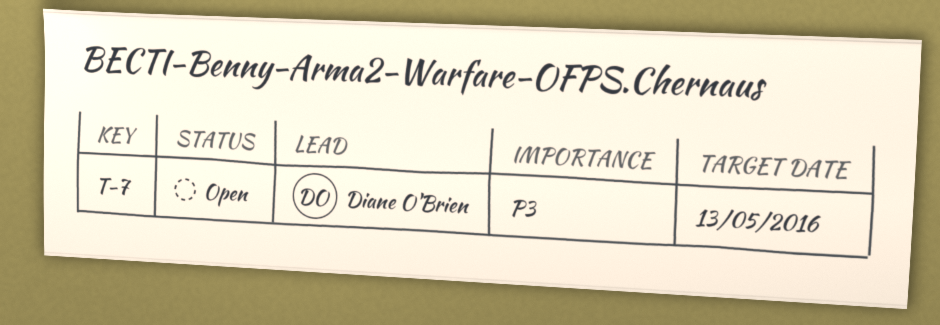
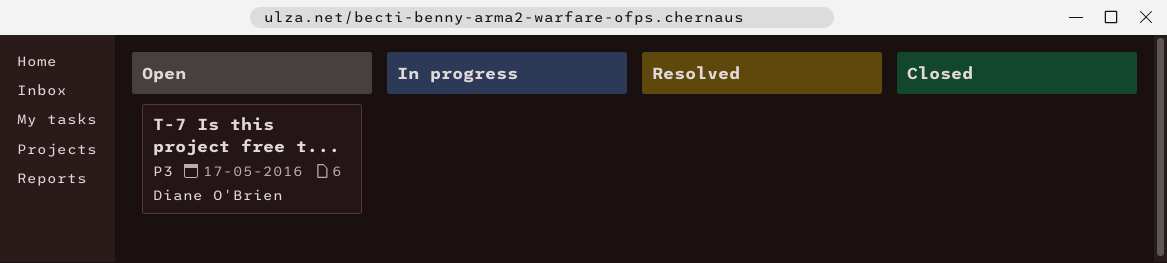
T-7, due: May 13 -> May 17

